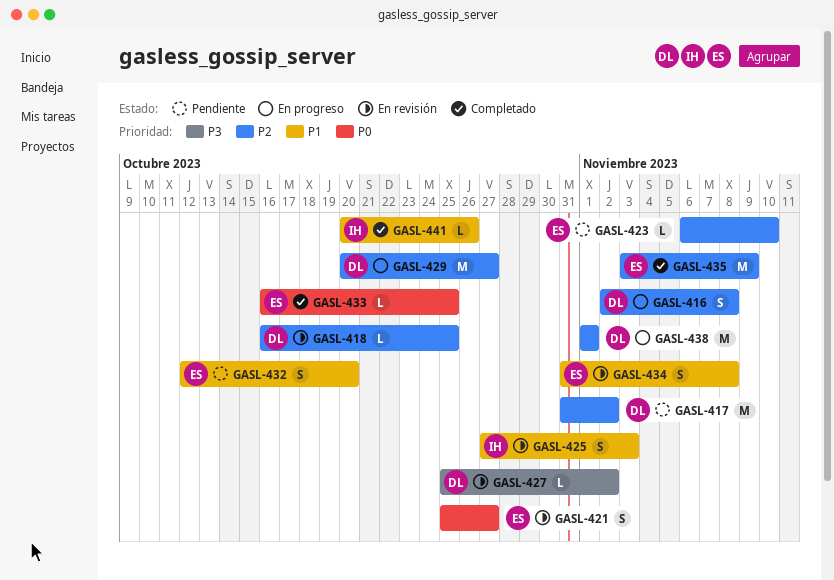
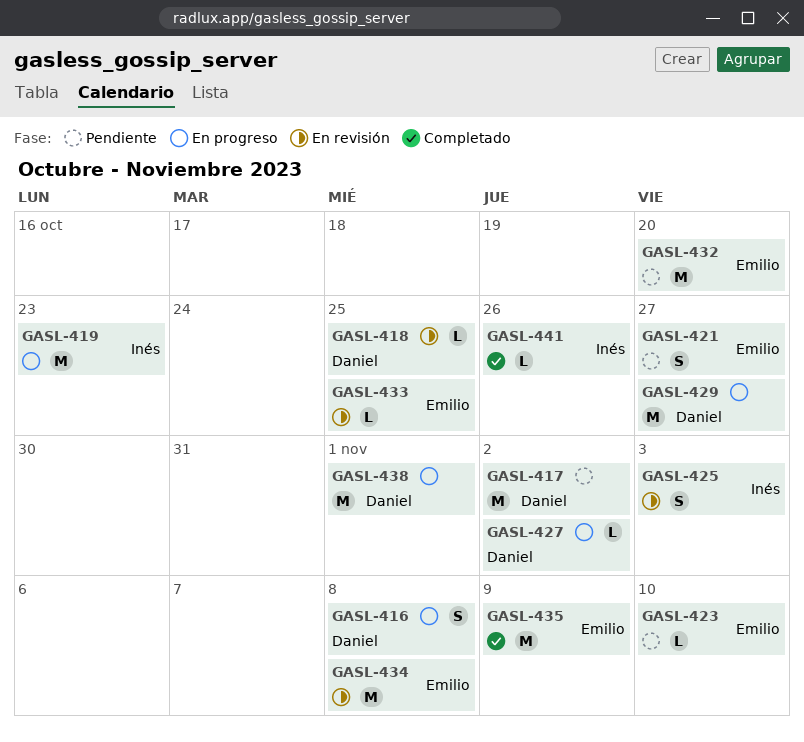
GASL-419: none -> present
GASL-421, status: En revisión -> Pendiente
GASL-427, status: En revisión -> En progreso
GASL-432, estimate: S -> M
GASL-433, status: Completado -> En revisión
GASL-434, estimate: S -> M

